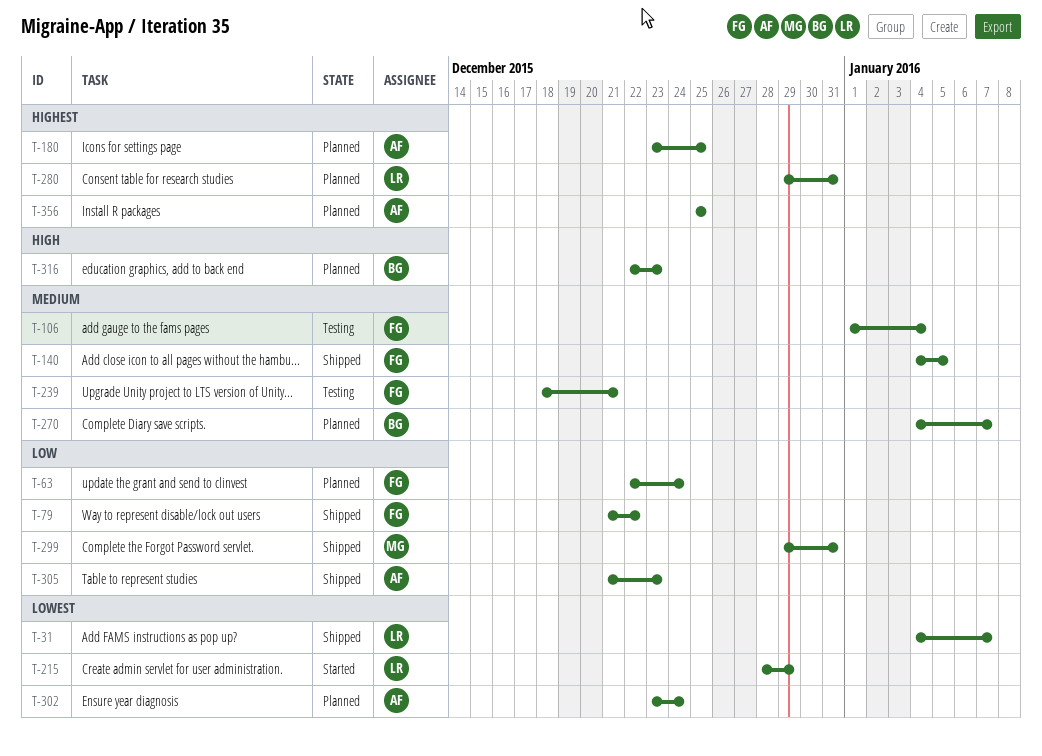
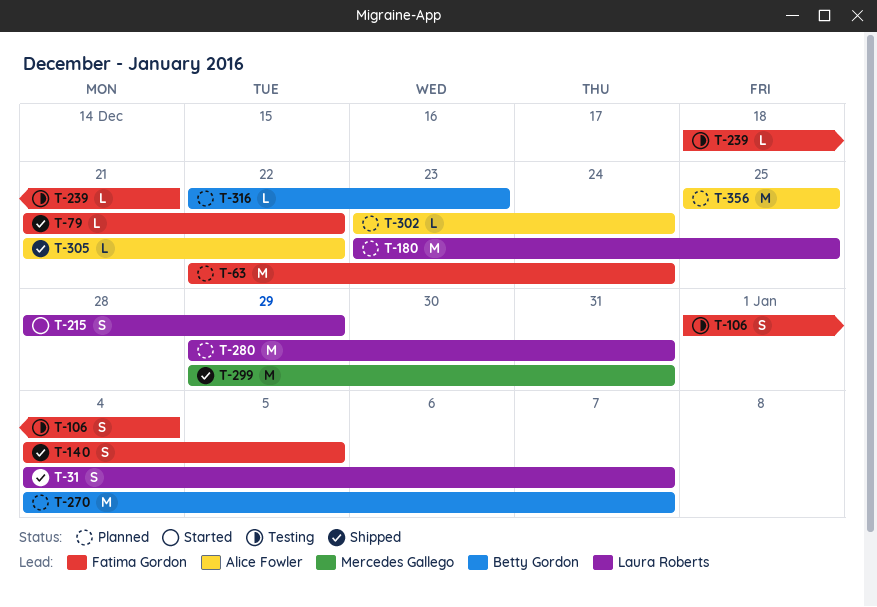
T-180, owner: Alice Fowler -> Laura Roberts
T-305, due: Dec 23 -> Dec 22

